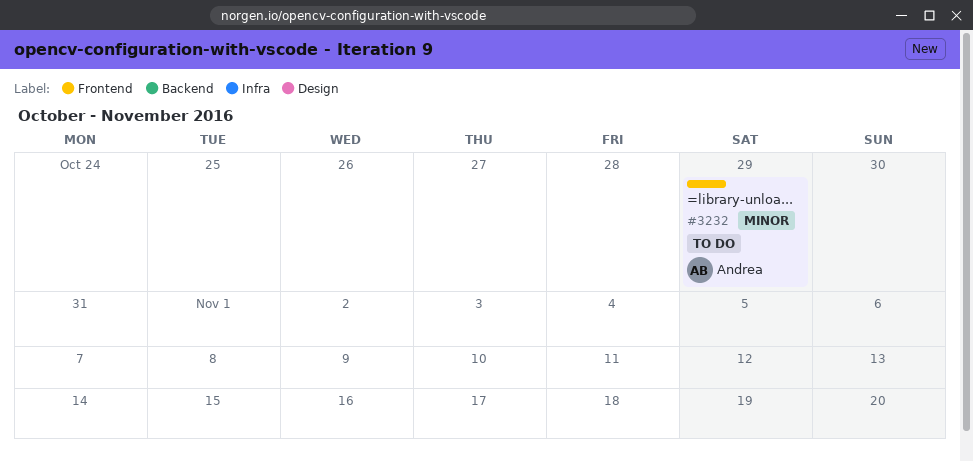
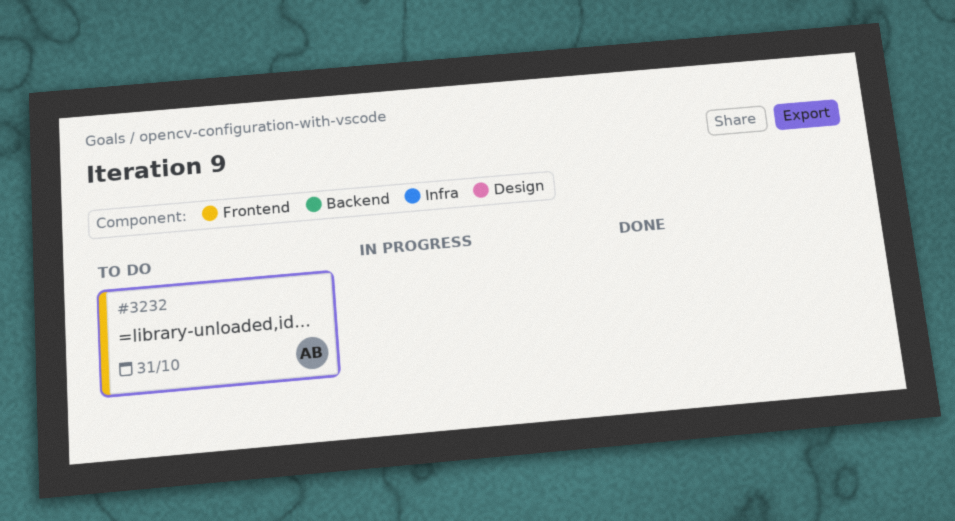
#3232, due: Oct 29 -> Oct 31

